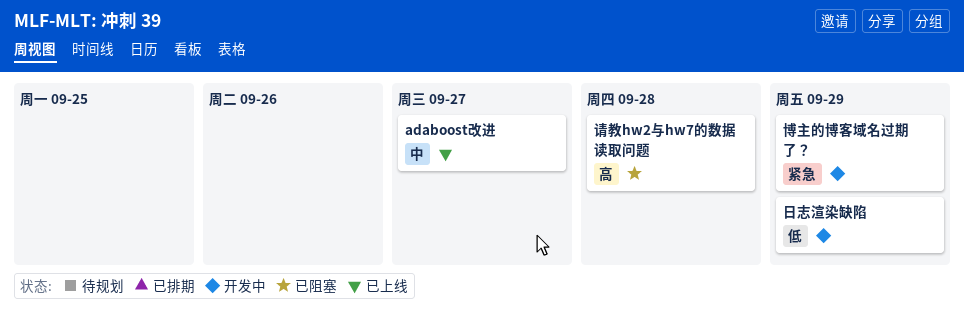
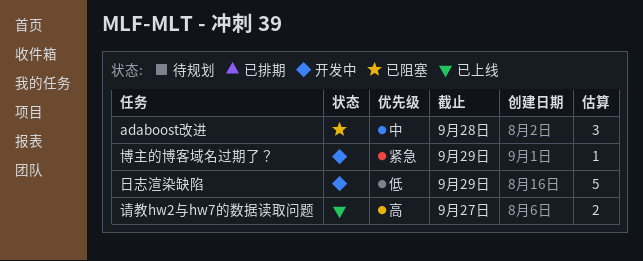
adaboost改进, status: 已上线 -> 已阻塞
adaboost改进, due: Sep 27 -> Sep 28
请教hw2与hw7的数据读取问题, status: 已阻塞 -> 已上线
请教hw2与hw7的数据读取问题, due: Sep 28 -> Sep 27

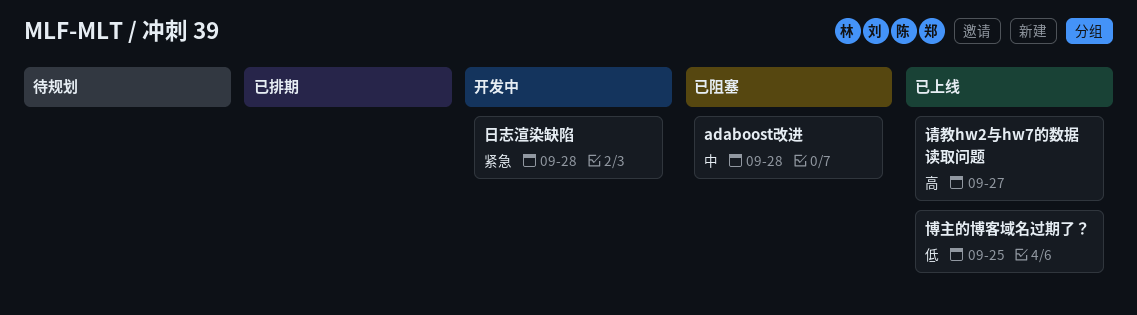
博主的博客域名过期了？, status: 开发中 -> 已上线
博主的博客域名过期了？, priority: 紧急 -> 低
博主的博客域名过期了？, due: Sep 29 -> Sep 25
日志渲染缺陷, priority: 低 -> 紧急
日志渲染缺陷, due: Sep 29 -> Sep 28

